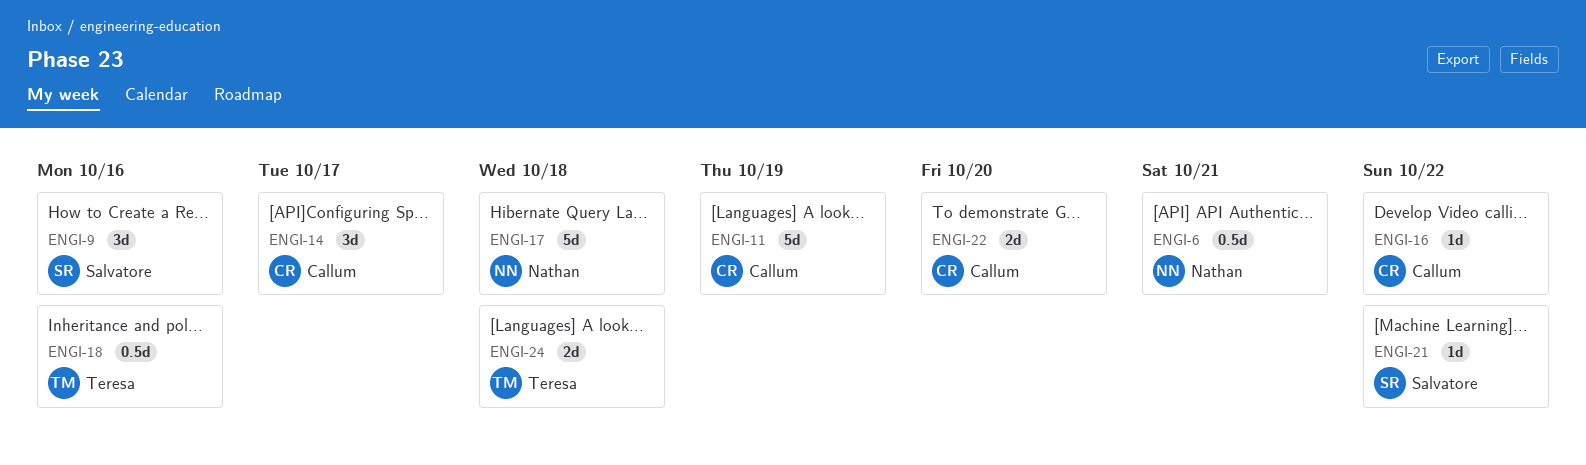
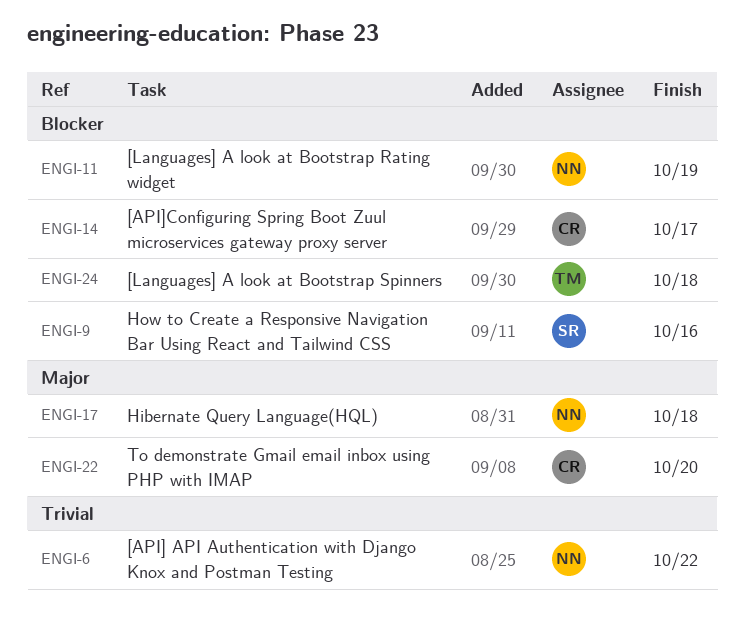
ENGI-6, due: Oct 21 -> Oct 22
ENGI-11, owner: Callum -> Nathan
ENGI-16: present -> none
ENGI-18: present -> none
ENGI-21: present -> none

